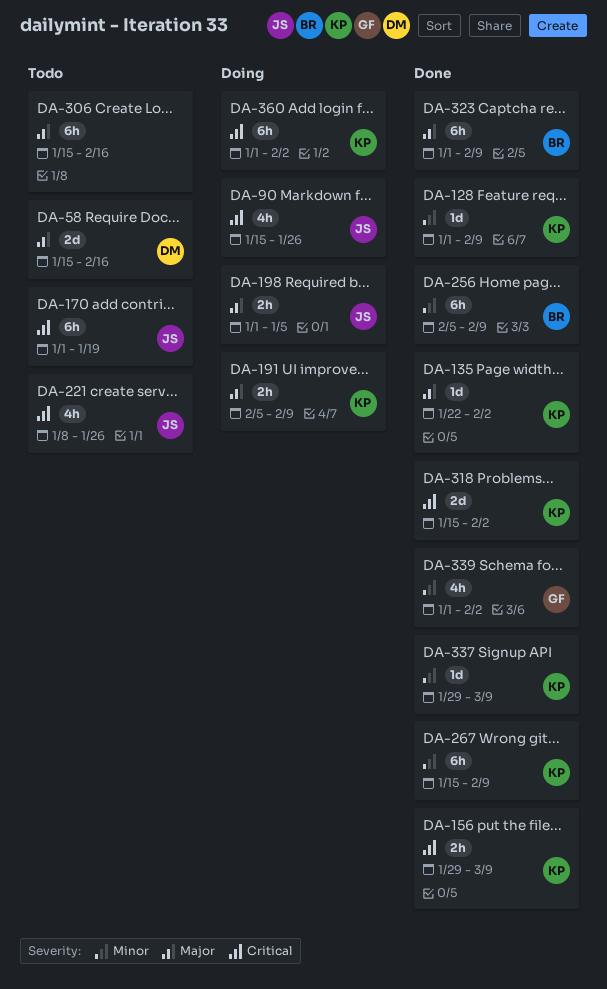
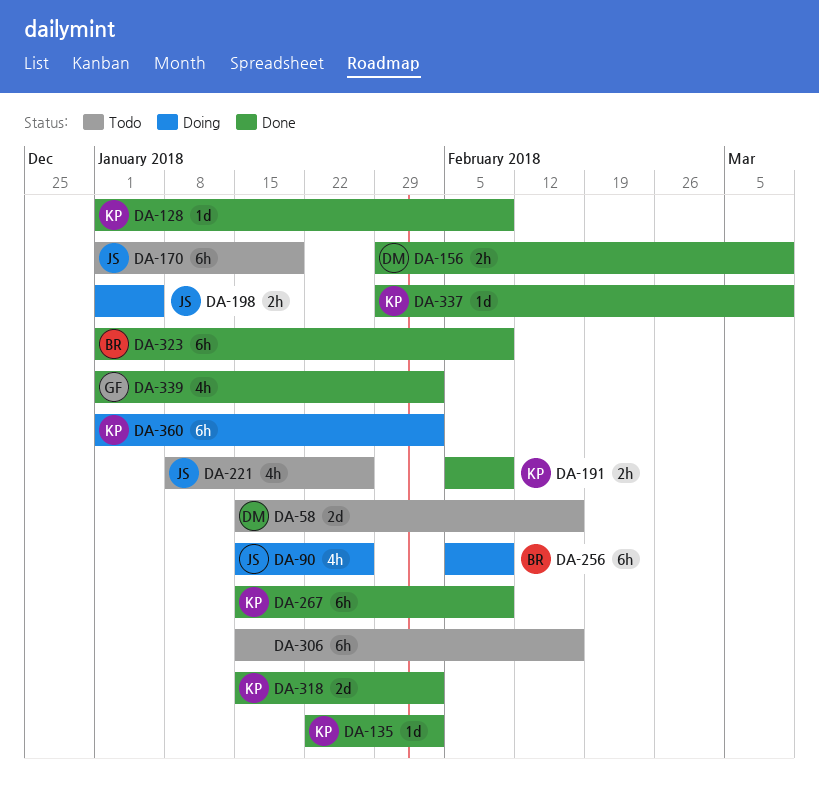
DA-156, owner: KP -> DM
DA-191, status: Doing -> Done
DA-256, status: Done -> Doing

